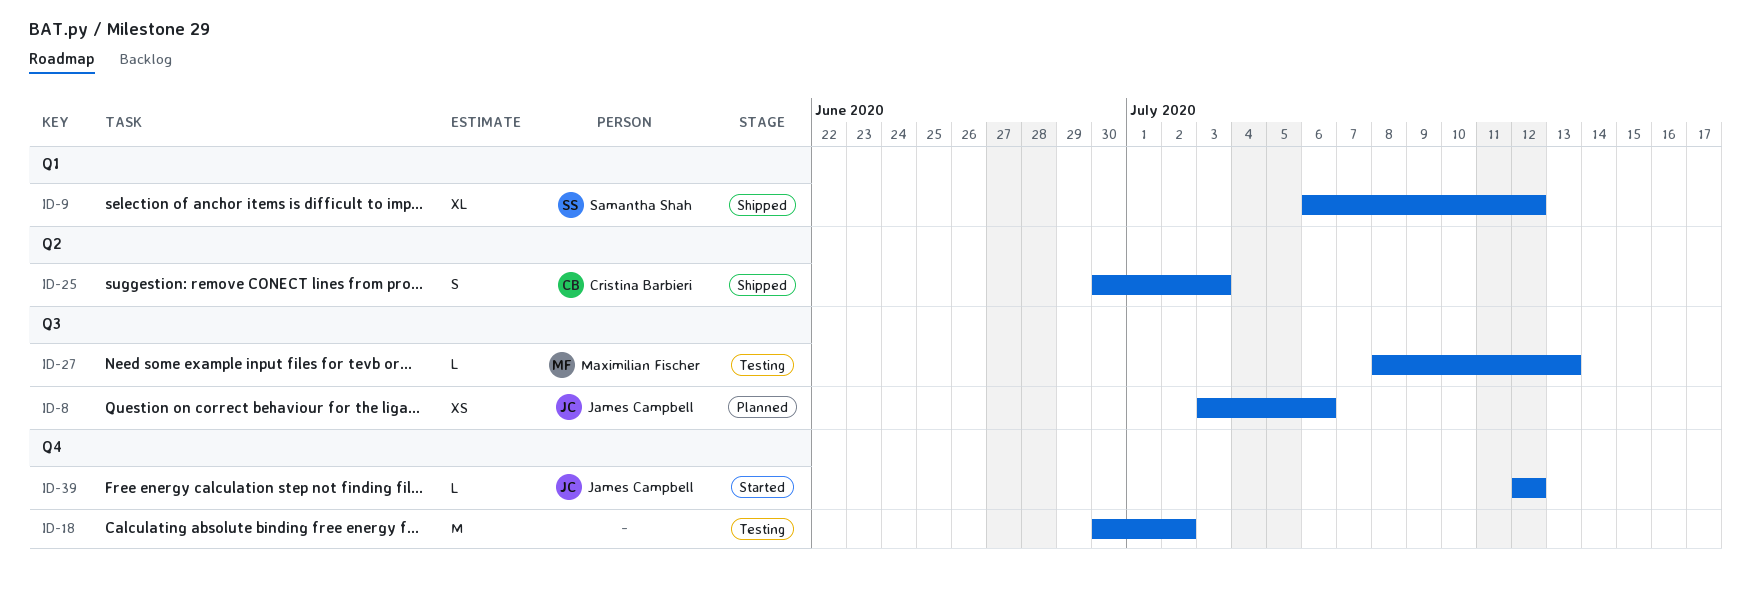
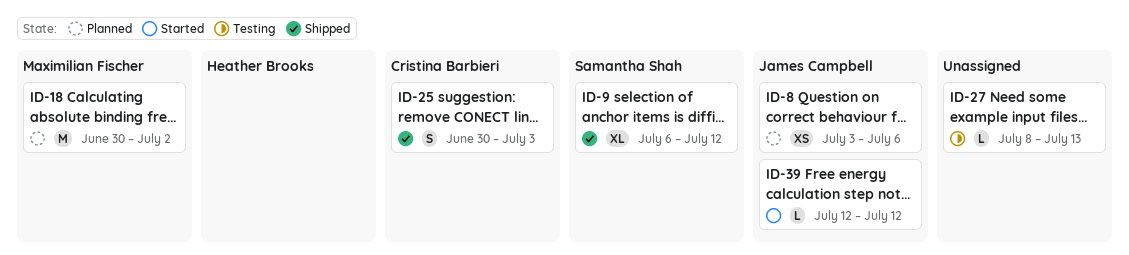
ID-18, status: Testing -> Planned
ID-18, owner: none -> Maximilian Fischer
ID-27, owner: Maximilian Fischer -> none

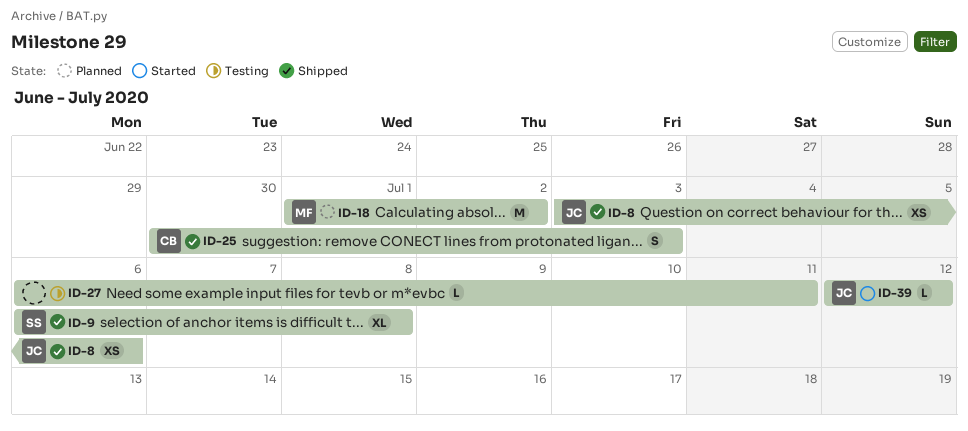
ID-8, status: Planned -> Shipped
ID-9, due: Jul 12 -> Jul 8
ID-18, start: Jun 30 -> Jul 1
ID-27, start: Jul 8 -> Jul 6
ID-27, due: Jul 13 -> Jul 11

